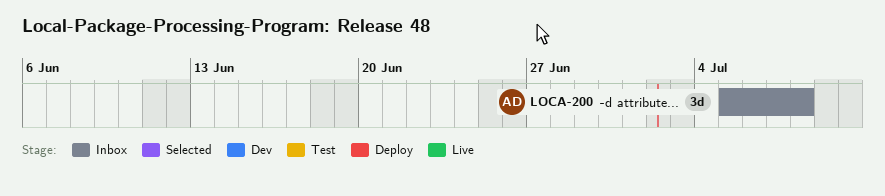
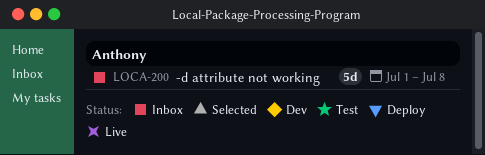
LOCA-200, estimate: 3d -> 5d
LOCA-200, start: Jul 5 -> Jul 1

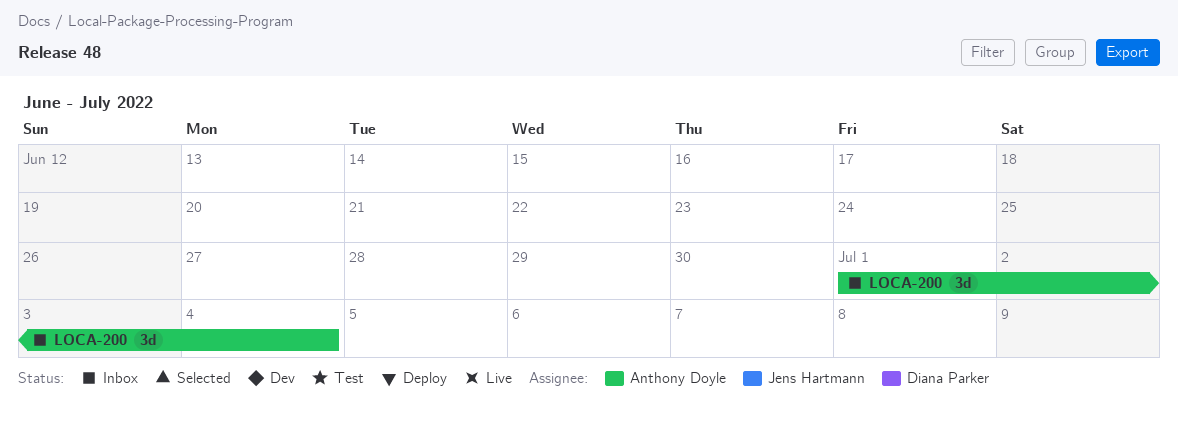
LOCA-200, estimate: 5d -> 3d
LOCA-200, due: Jul 8 -> Jul 4

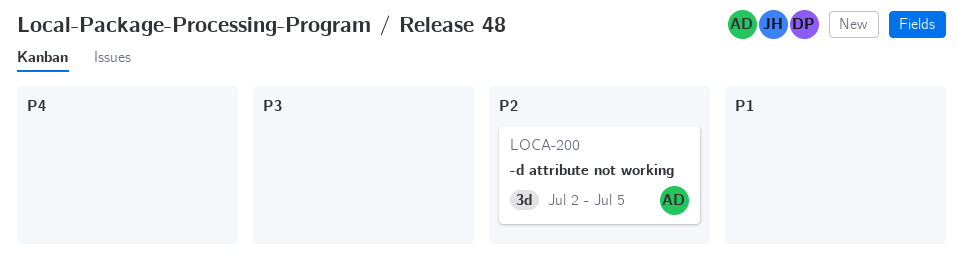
LOCA-200, start: Jul 1 -> Jul 2
LOCA-200, due: Jul 4 -> Jul 5

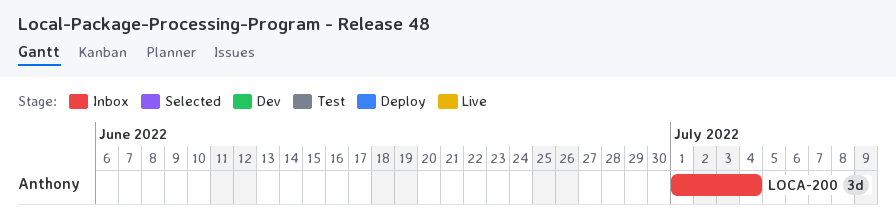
LOCA-200, start: Jul 2 -> Jul 1
LOCA-200, due: Jul 5 -> Jul 4

